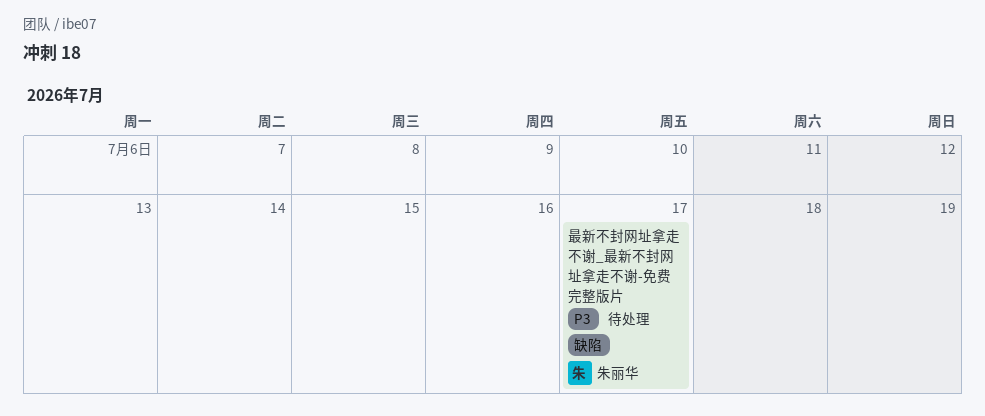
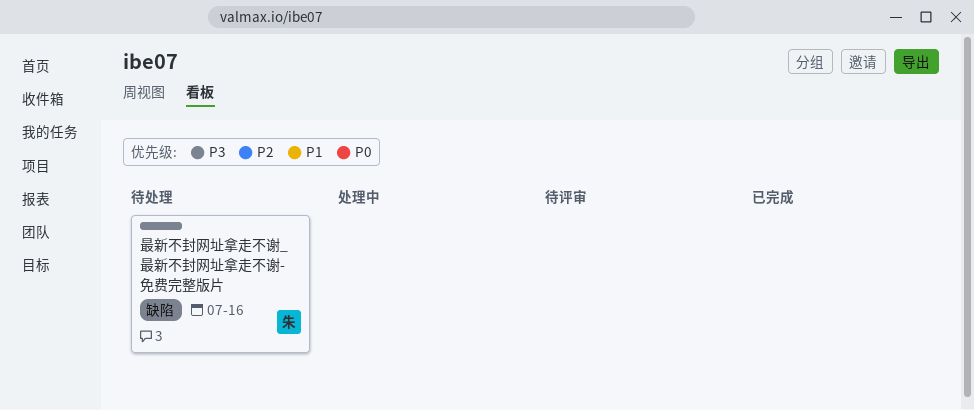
最新不封网址拿走不谢_最新不封网址拿走不谢-免费完整版片, due: Jul 17 -> Jul 16

